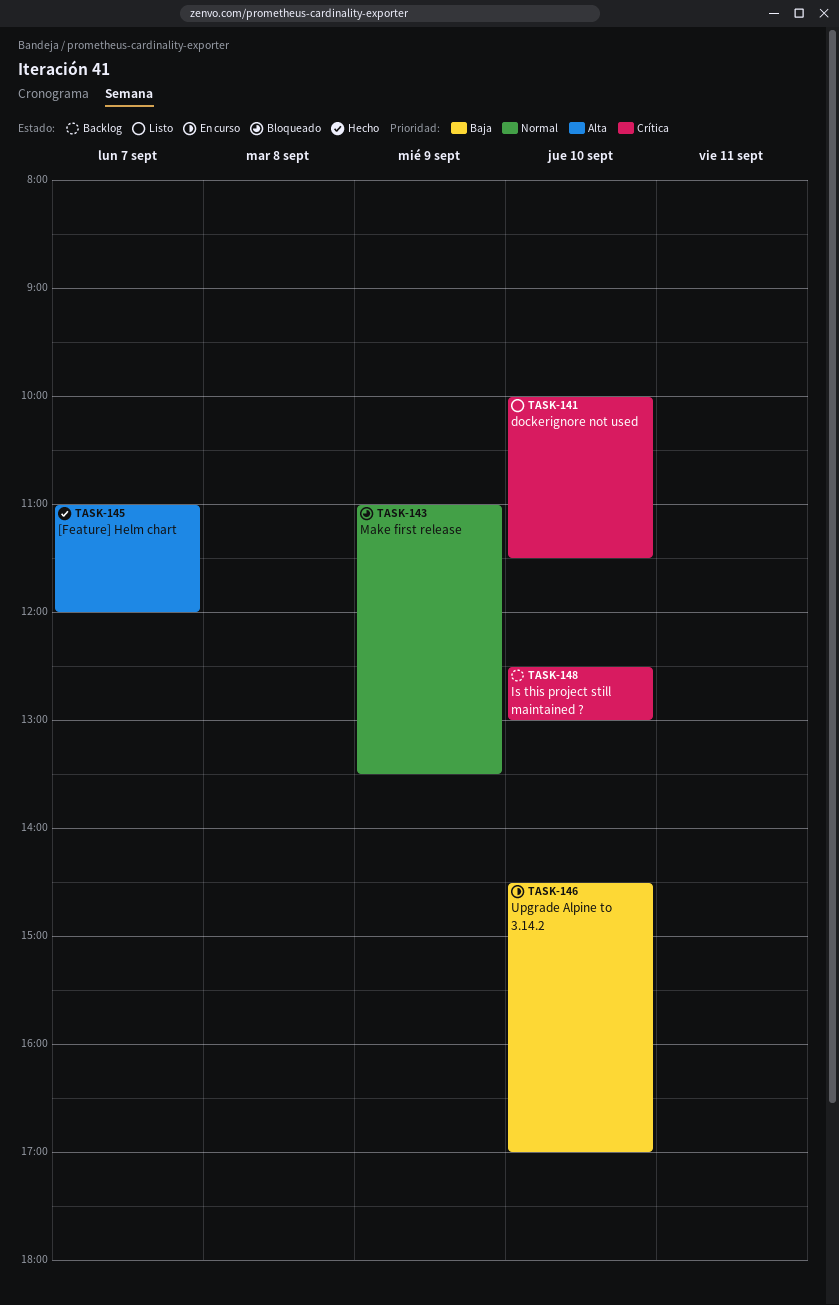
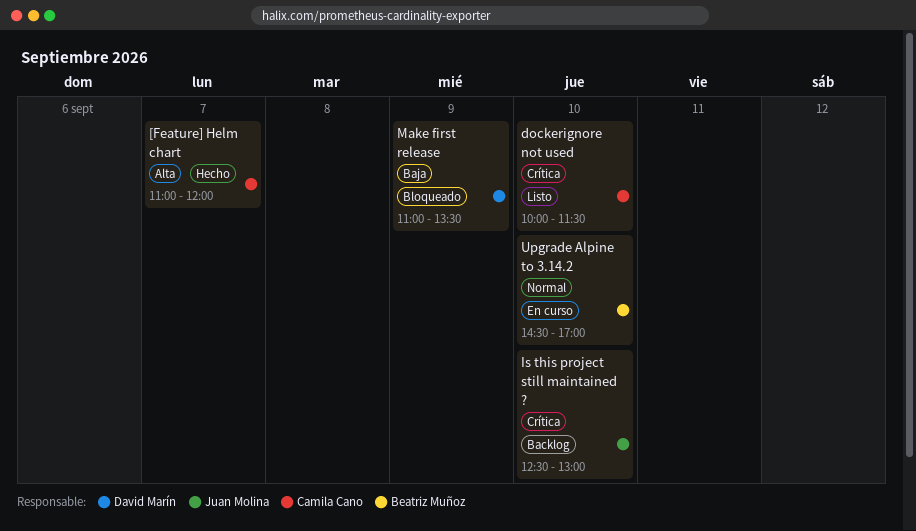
Make first release, priority: Normal -> Baja
Upgrade Alpine to 3.14.2, priority: Baja -> Normal

